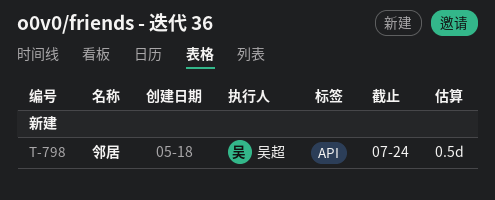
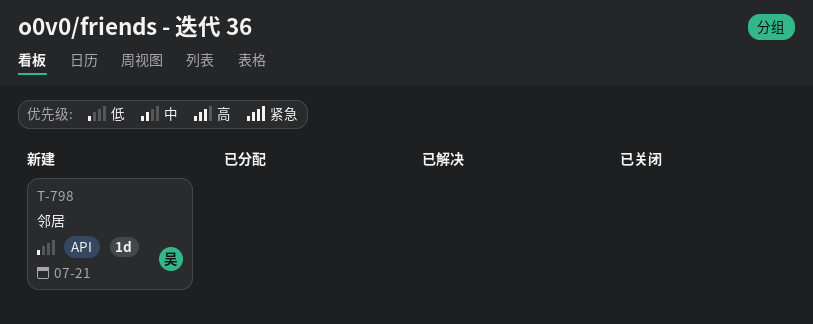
T-798, estimate: 0.5d -> 1d
T-798, due: Jul 24 -> Jul 21

